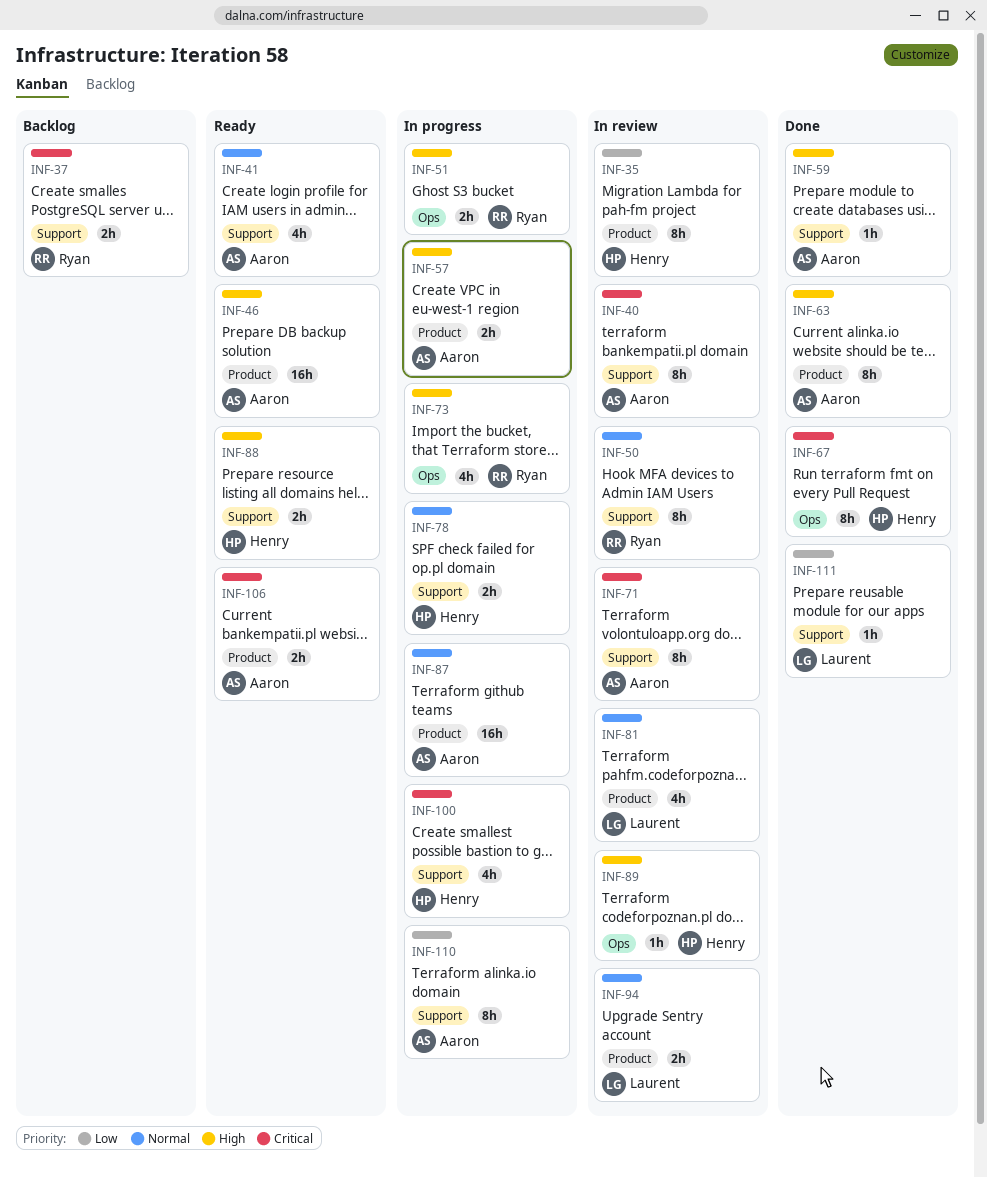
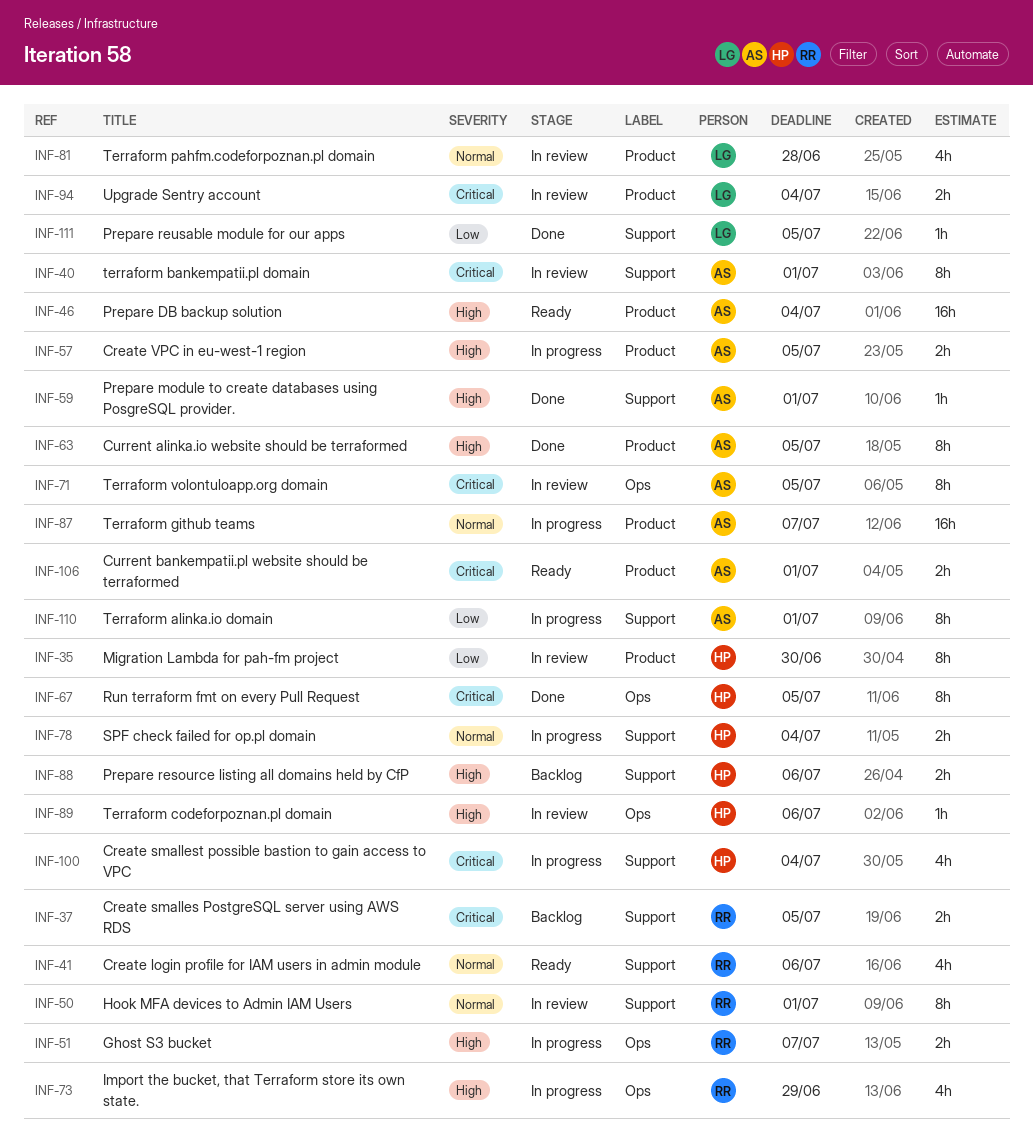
INF-41, owner: Aaron -> Ryan
INF-71, label: Support -> Ops
INF-88, status: Ready -> Backlog
INF-94, priority: Normal -> Critical

